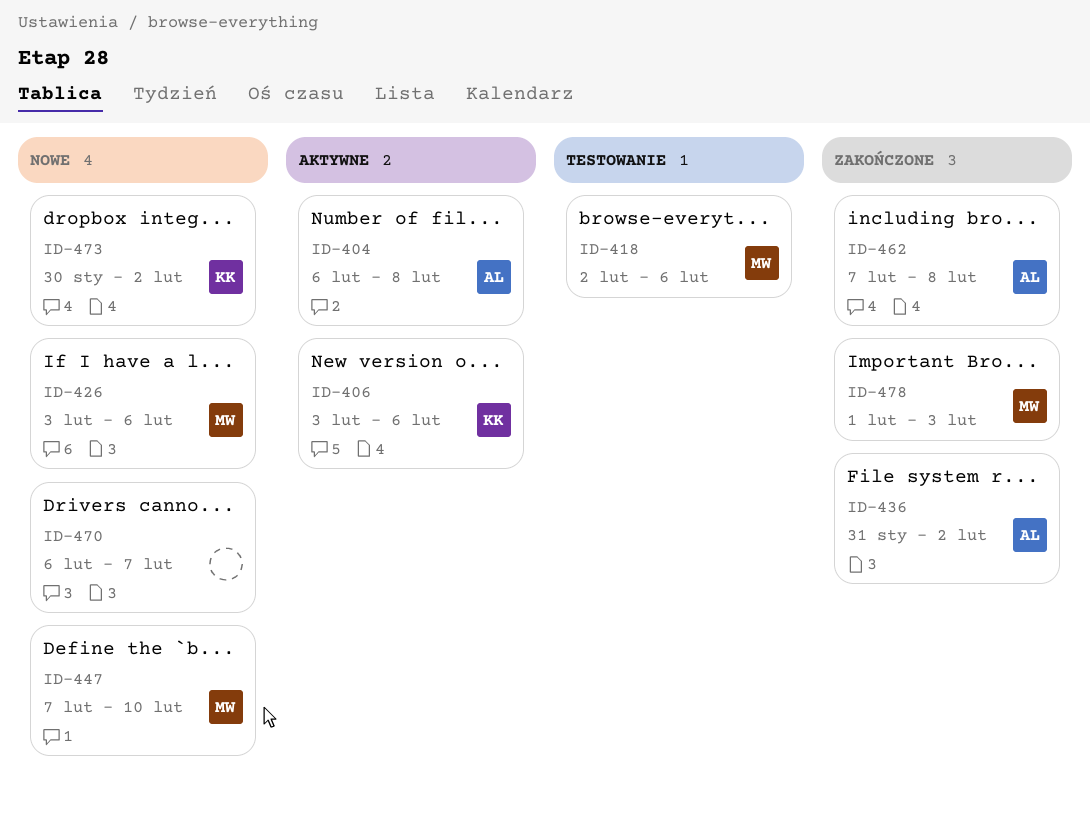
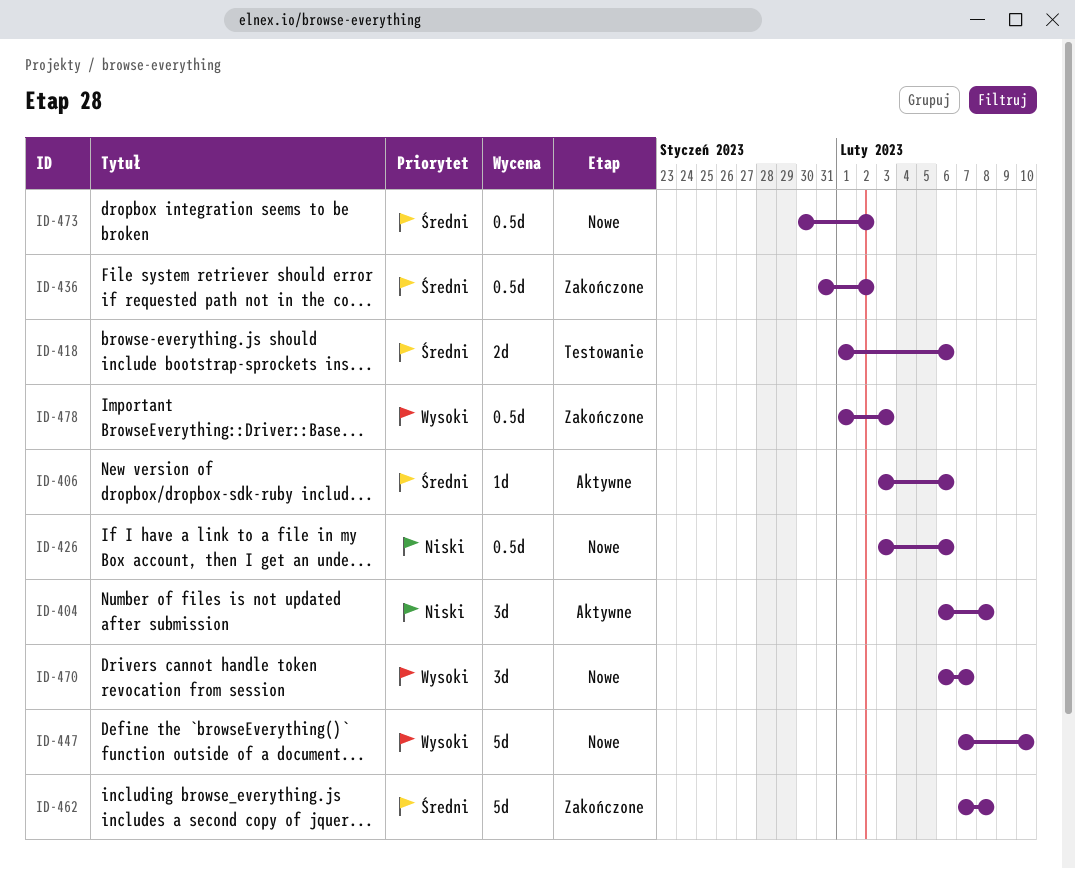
ID-418, start: Feb 2 -> Feb 1

